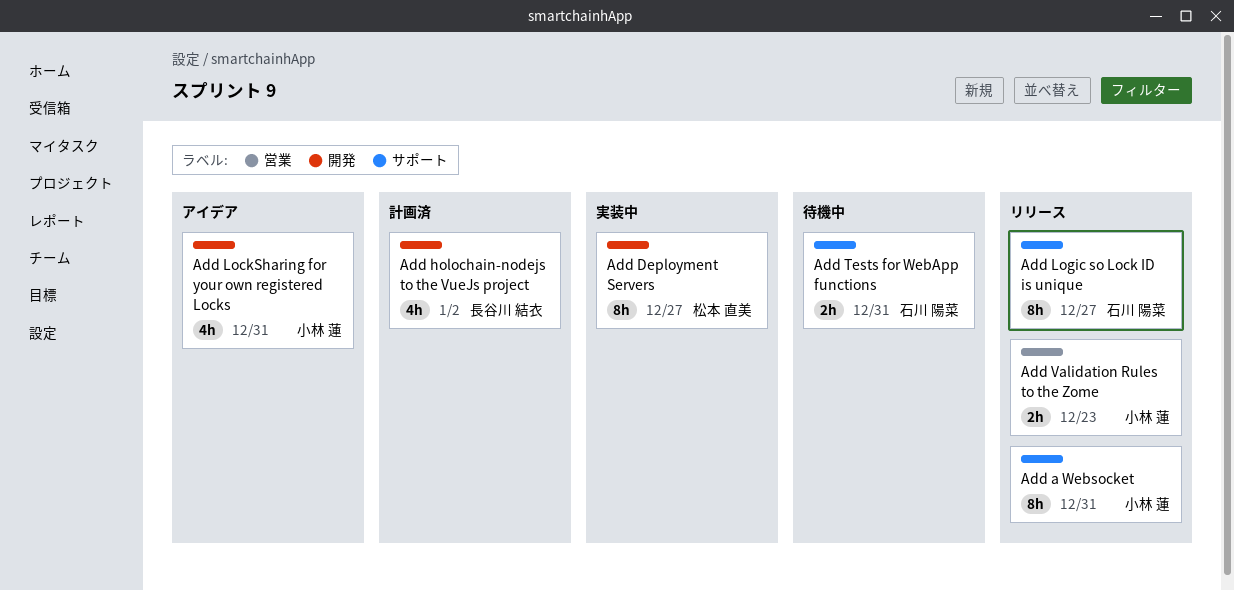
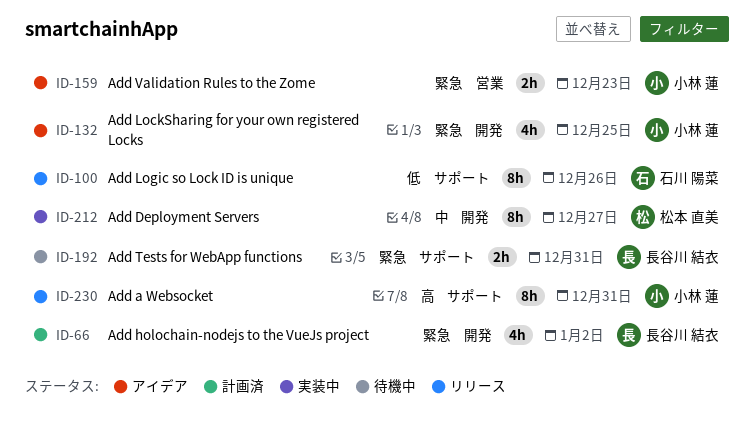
Add LockSharing for your own registered Locks, due: Dec 31 -> Dec 25
Add Logic so Lock ID is unique, due: Dec 27 -> Dec 26
Add Tests for WebApp functions, owner: 石川 陽菜 -> 長谷川 結衣
Add Validation Rules to the Zome, status: リリース -> アイデア

